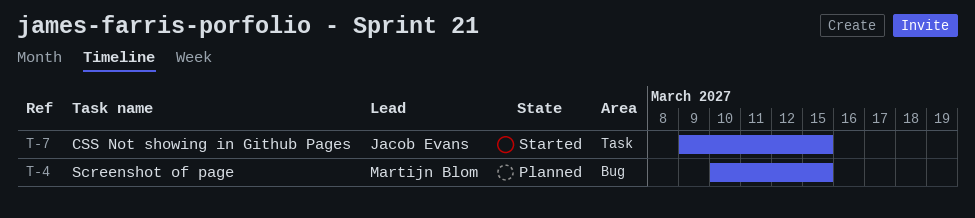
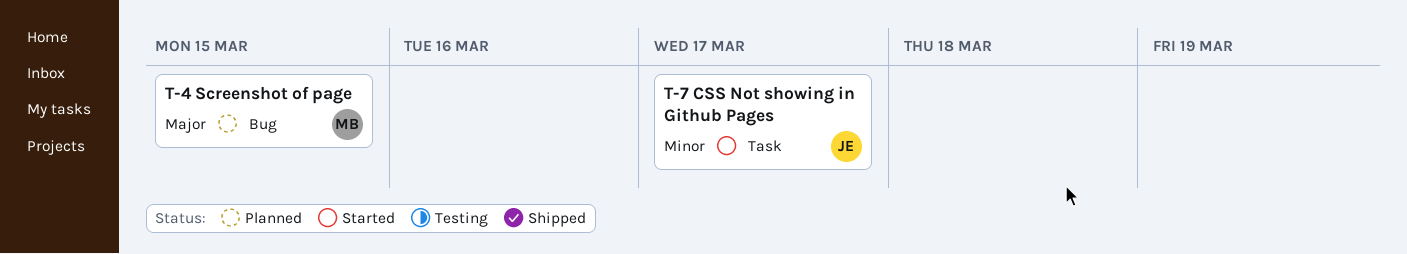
T-7, due: Mar 15 -> Mar 17

